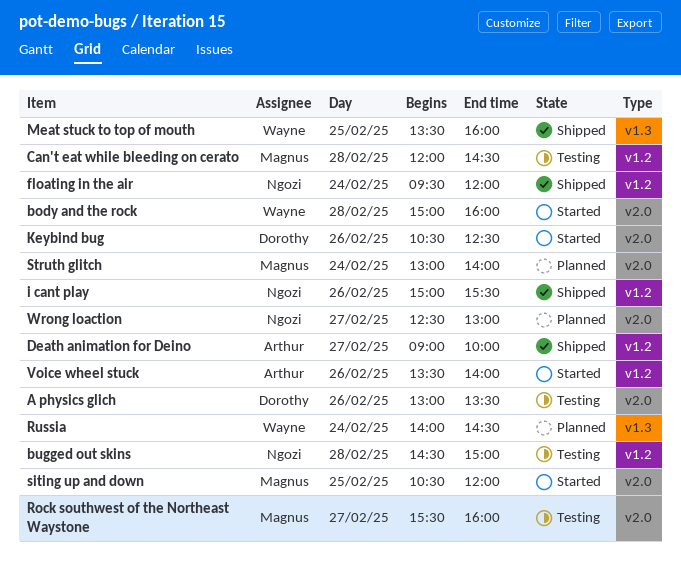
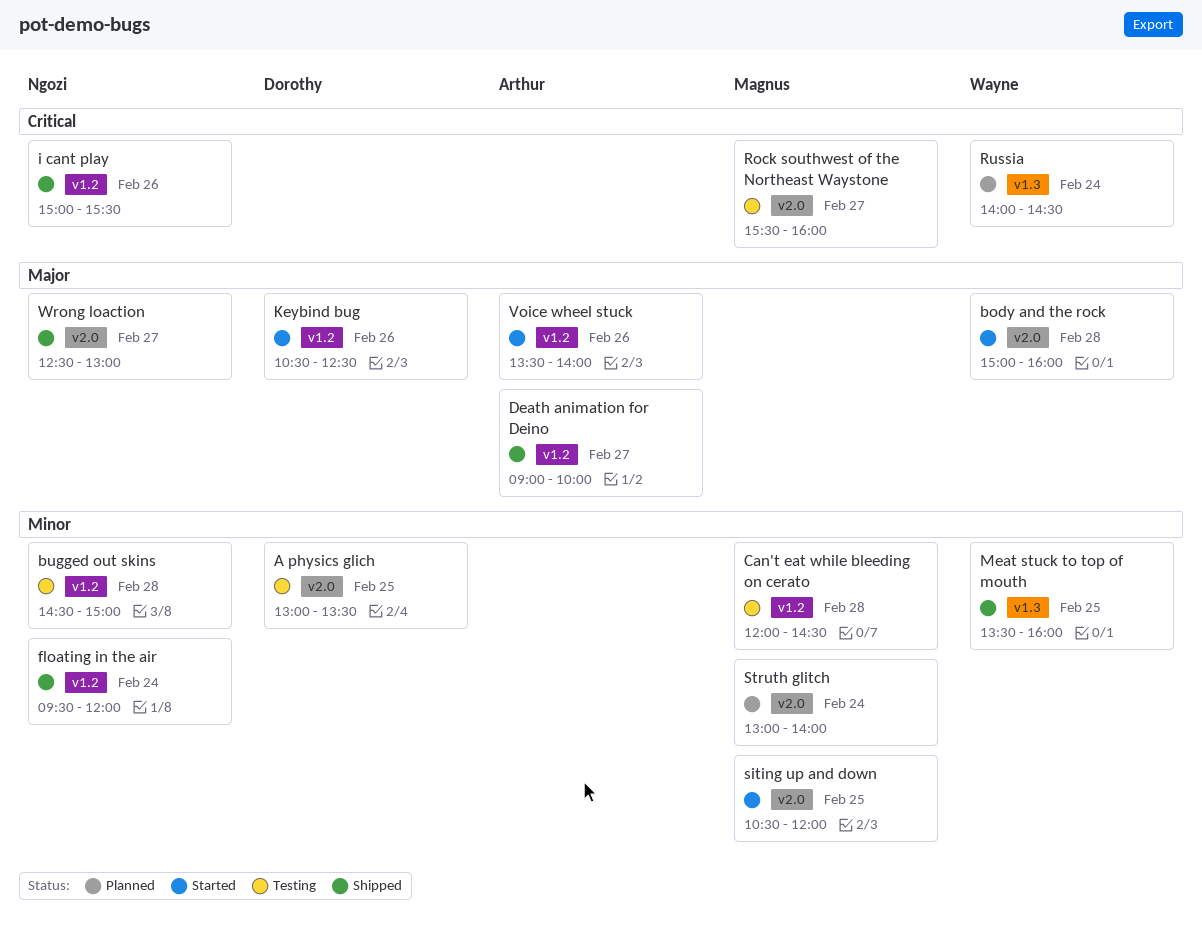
A physics glich, day: Feb 26 -> Feb 25
Keybind bug, label: v2.0 -> v1.2
Wrong loaction, status: Planned -> Shipped

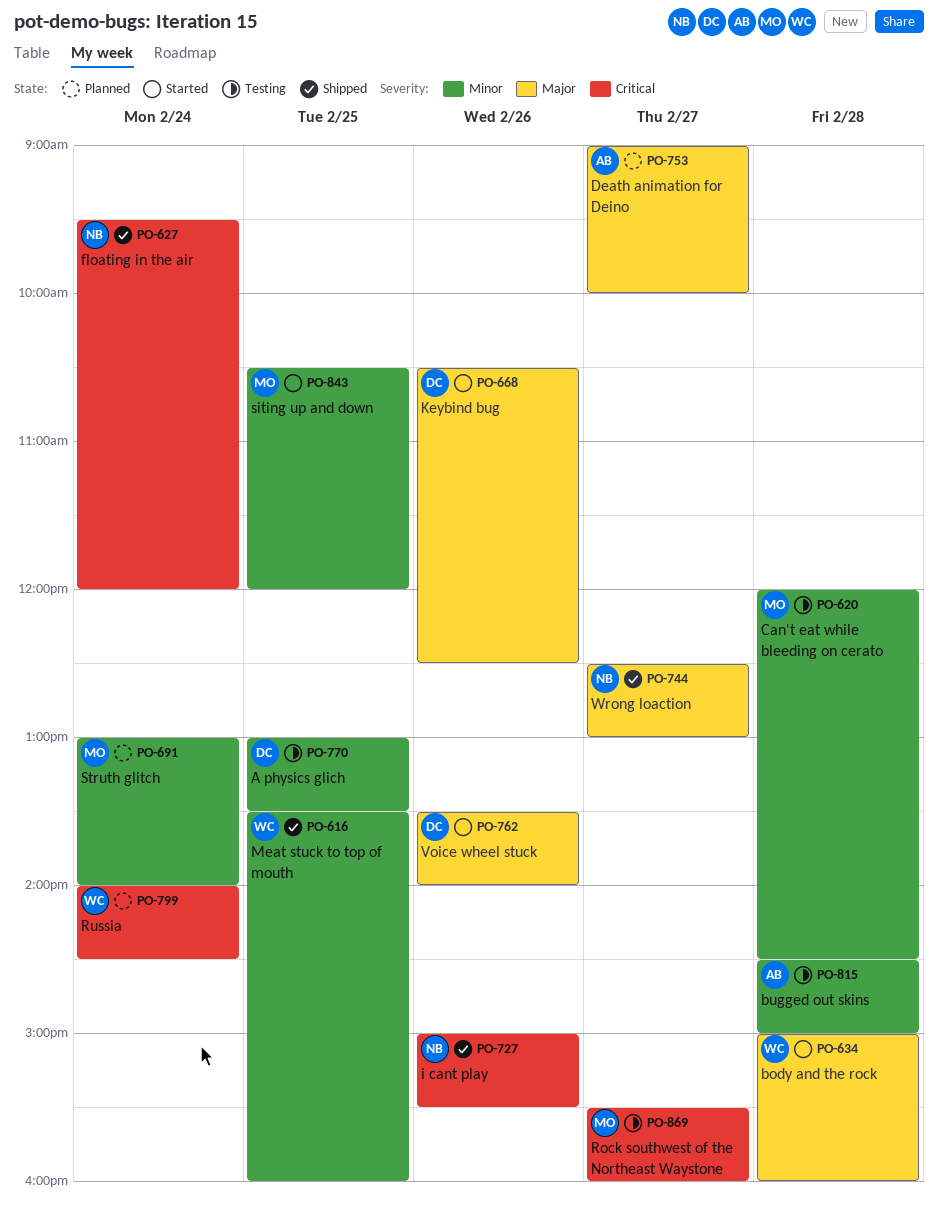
bugged out skins, owner: Ngozi -> Arthur
Death animation for Deino, status: Shipped -> Planned
floating in the air, priority: Minor -> Critical
Voice wheel stuck, owner: Arthur -> Dorothy

